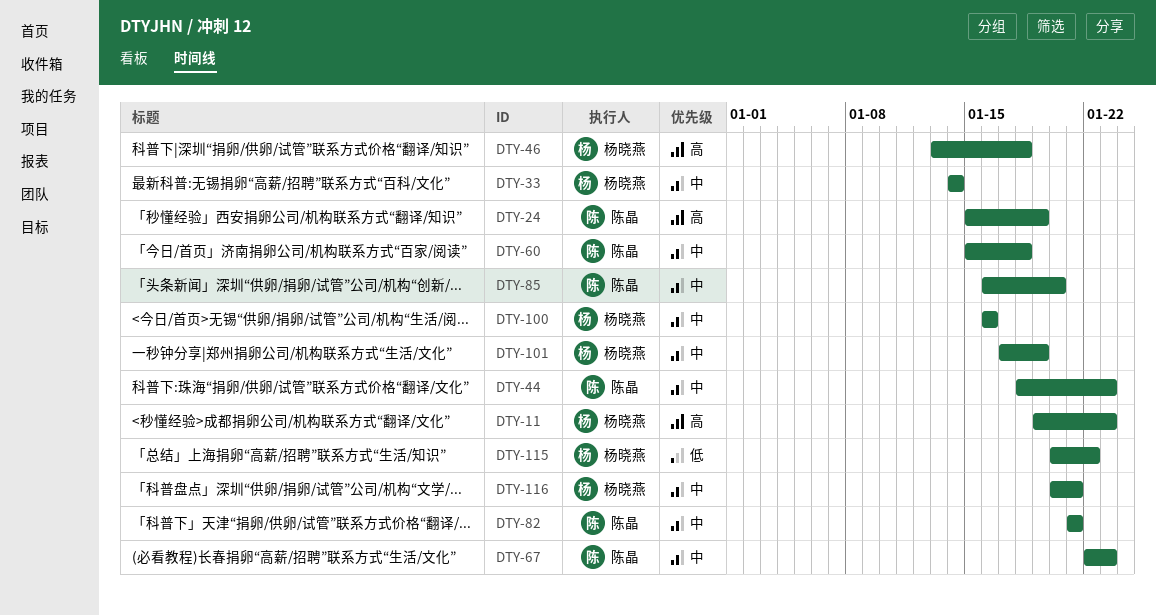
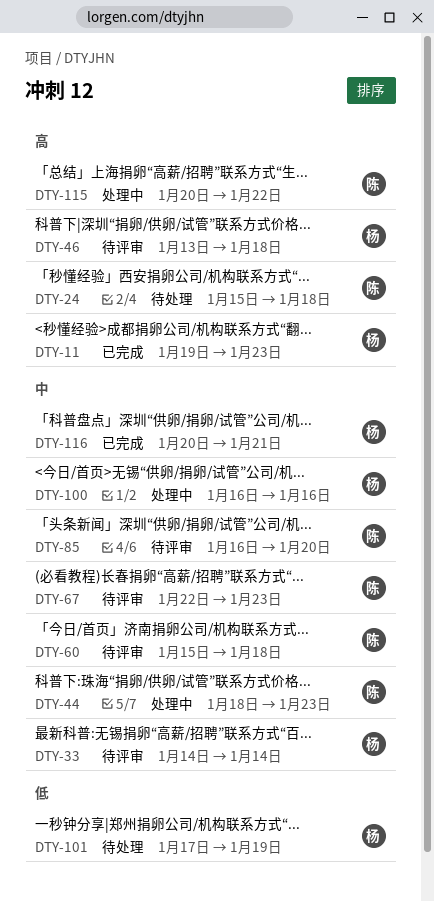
DTY-24, due: Jan 19 -> Jan 18
DTY-82: present -> none
DTY-101, priority: 中 -> 低
DTY-115, owner: 杨晓燕 -> 陈晶
DTY-115, priority: 低 -> 高

